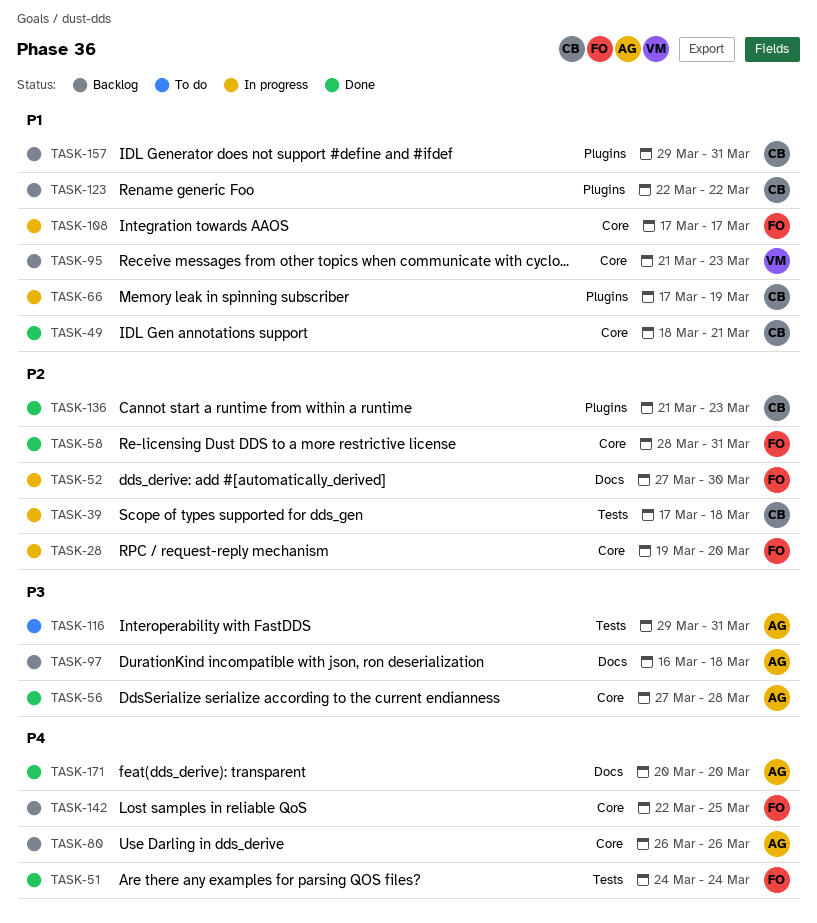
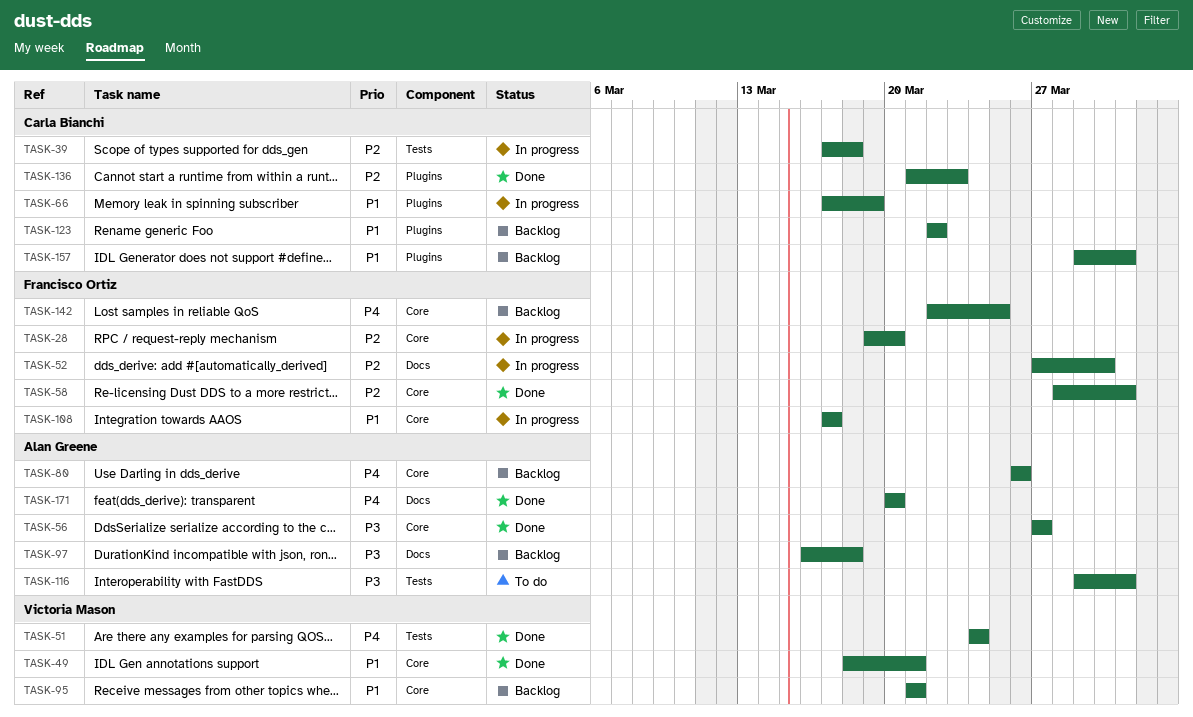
TASK-49, owner: Carla Bianchi -> Victoria Mason
TASK-51, owner: Francisco Ortiz -> Victoria Mason
TASK-56, due: Mar 28 -> Mar 27
TASK-95, due: Mar 23 -> Mar 21

